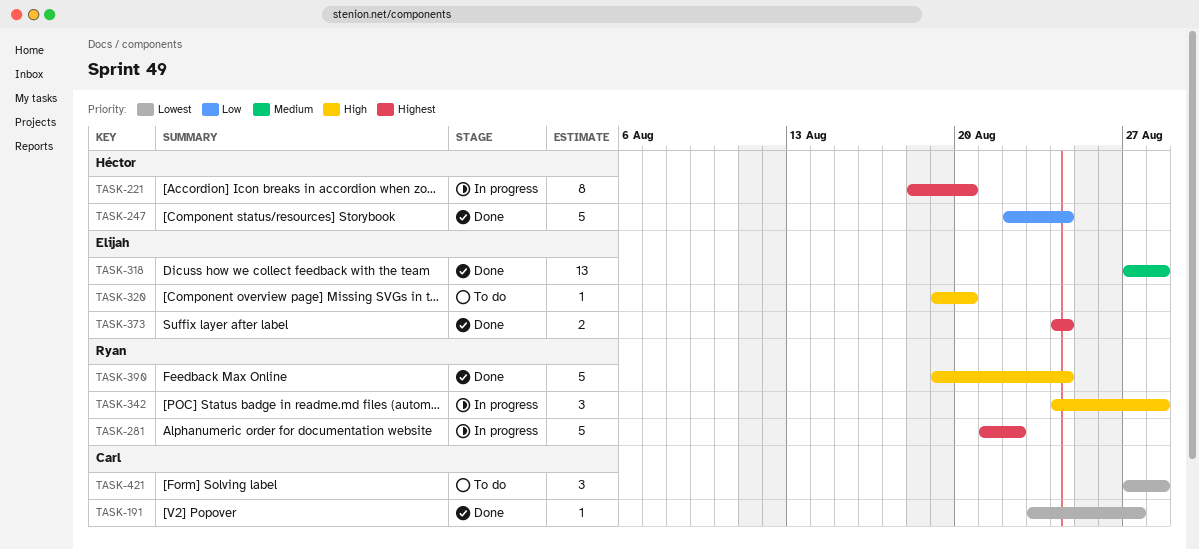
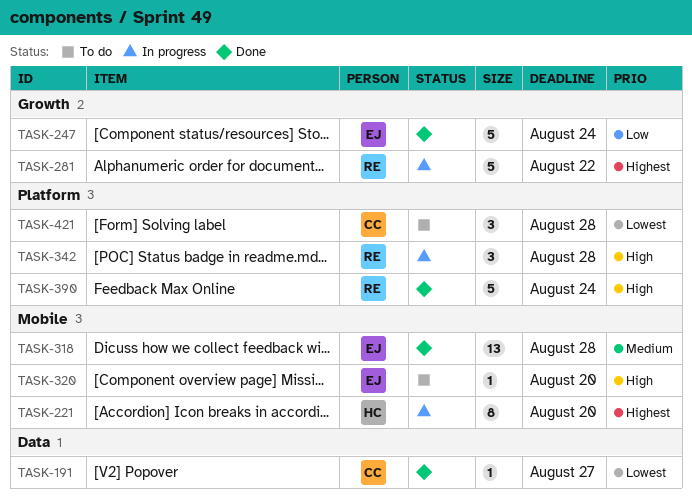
TASK-247, owner: Héctor -> Elijah
TASK-373: present -> none

